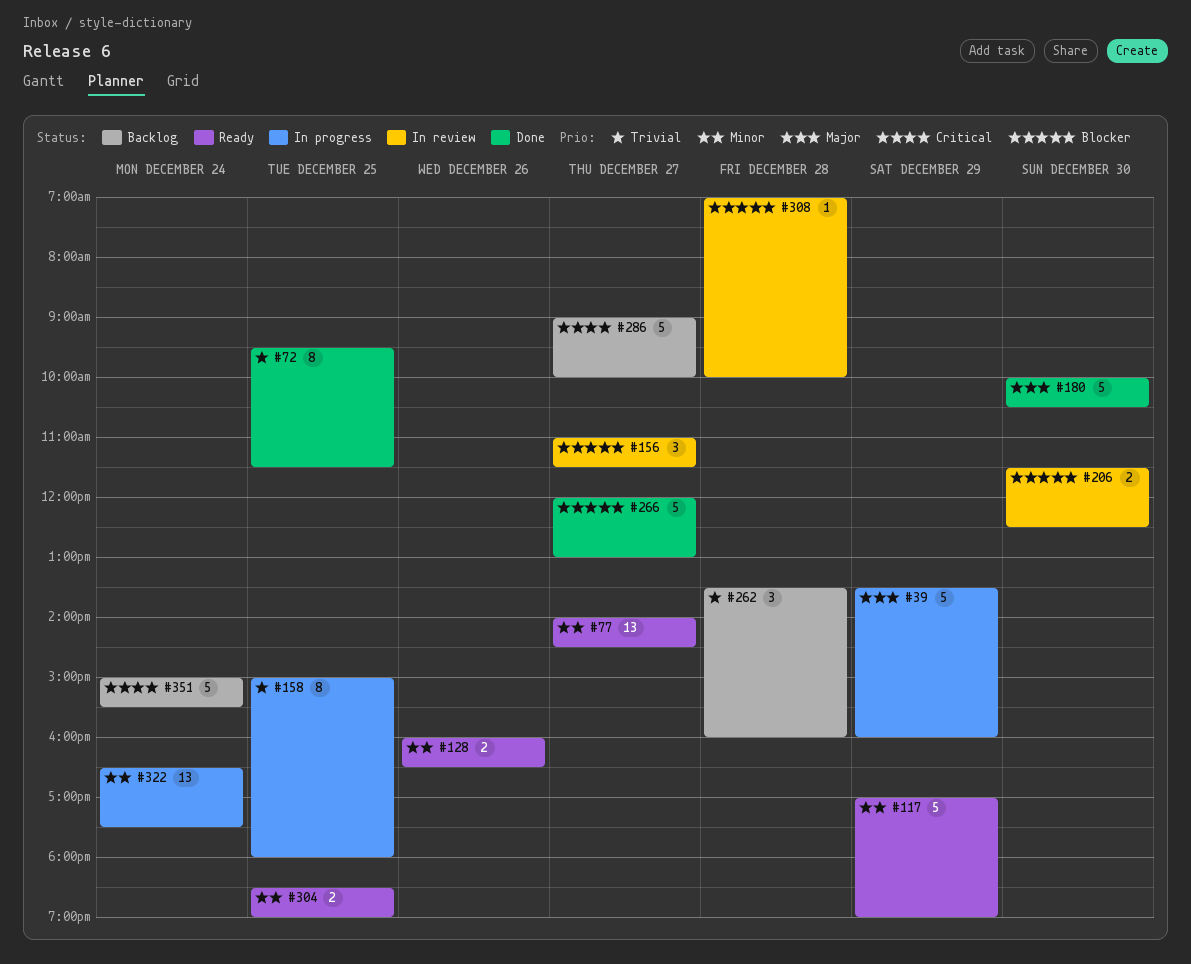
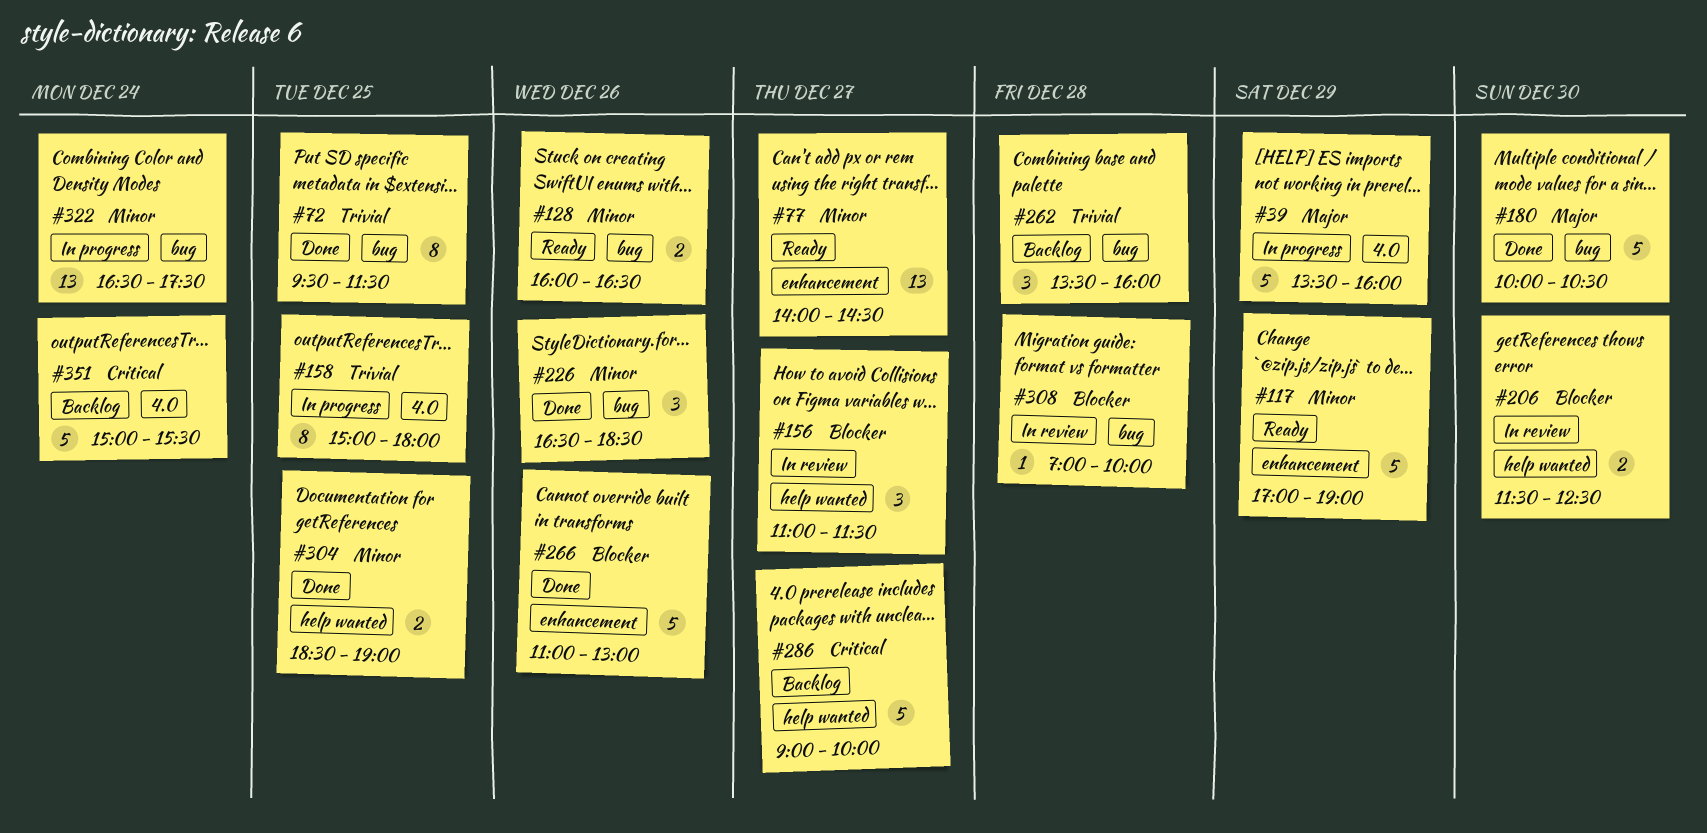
#226: none -> present
#266, day: Dec 27 -> Dec 26
#266, begins: 12:00 -> 11:00
#304, status: Ready -> Done

